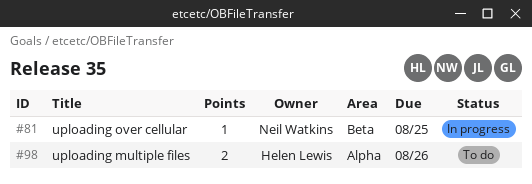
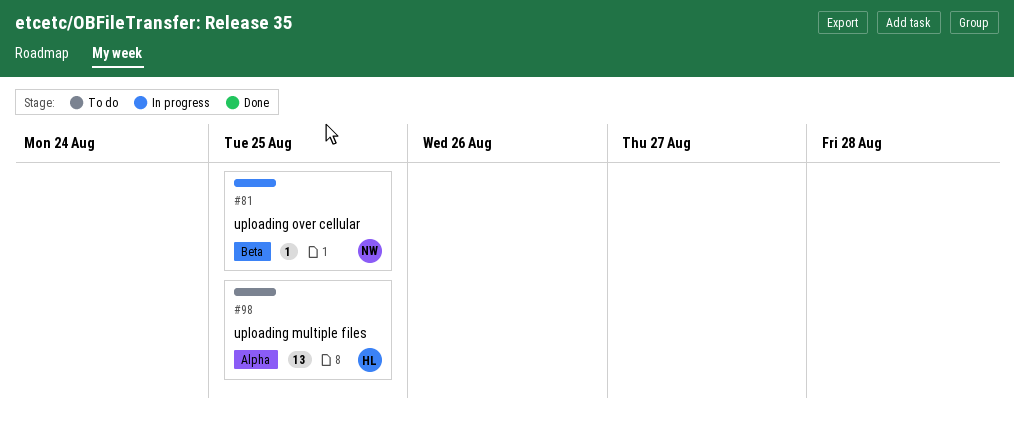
#98, estimate: 2 -> 13
#98, due: Aug 26 -> Aug 25

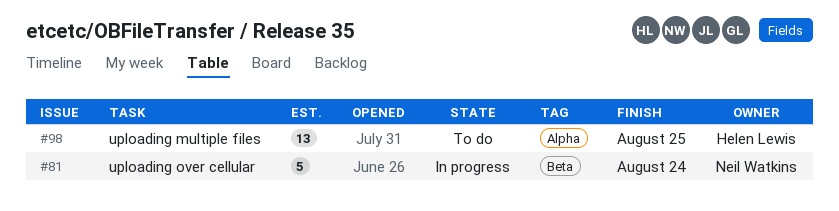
#81, estimate: 1 -> 5
#81, due: Aug 25 -> Aug 24

